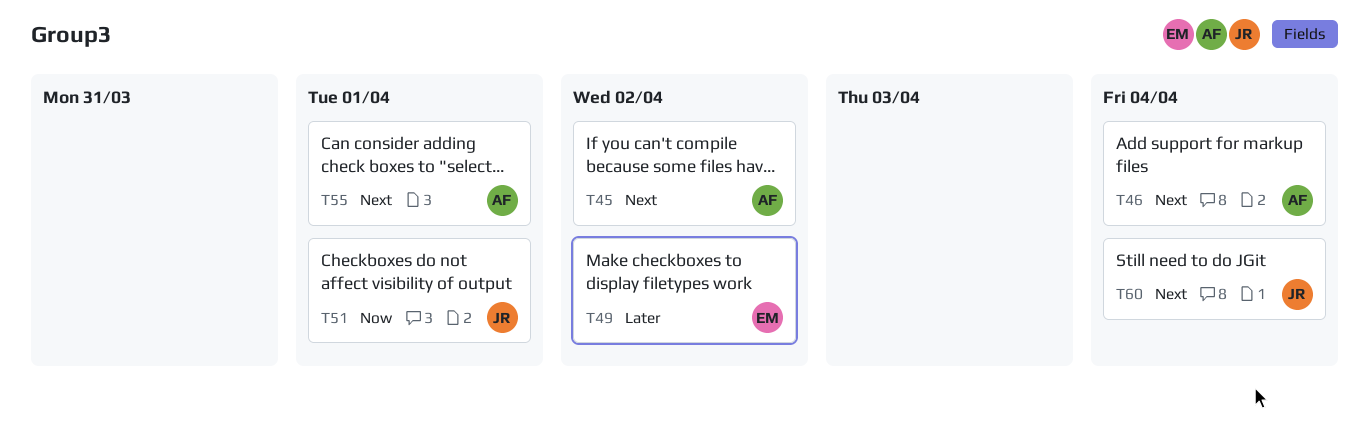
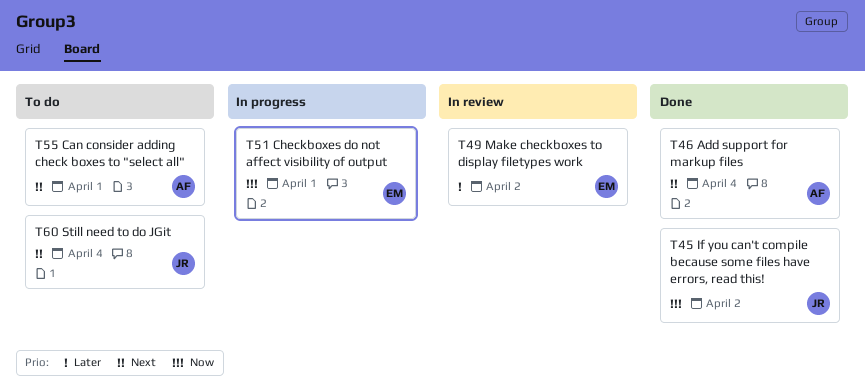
T45, owner: AF -> JR
T45, priority: Next -> Now
T51, owner: JR -> EM

